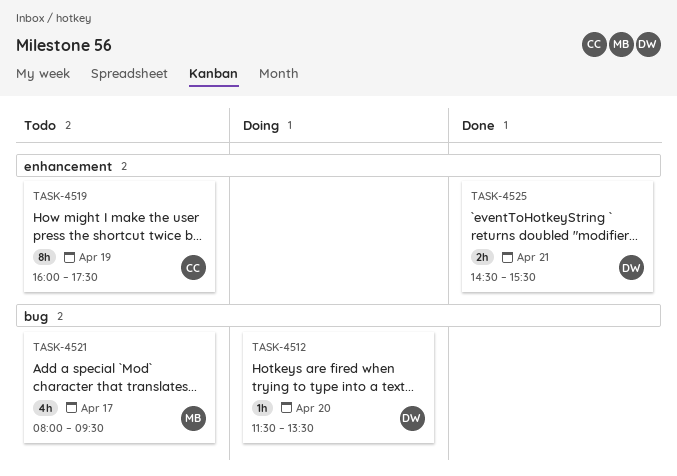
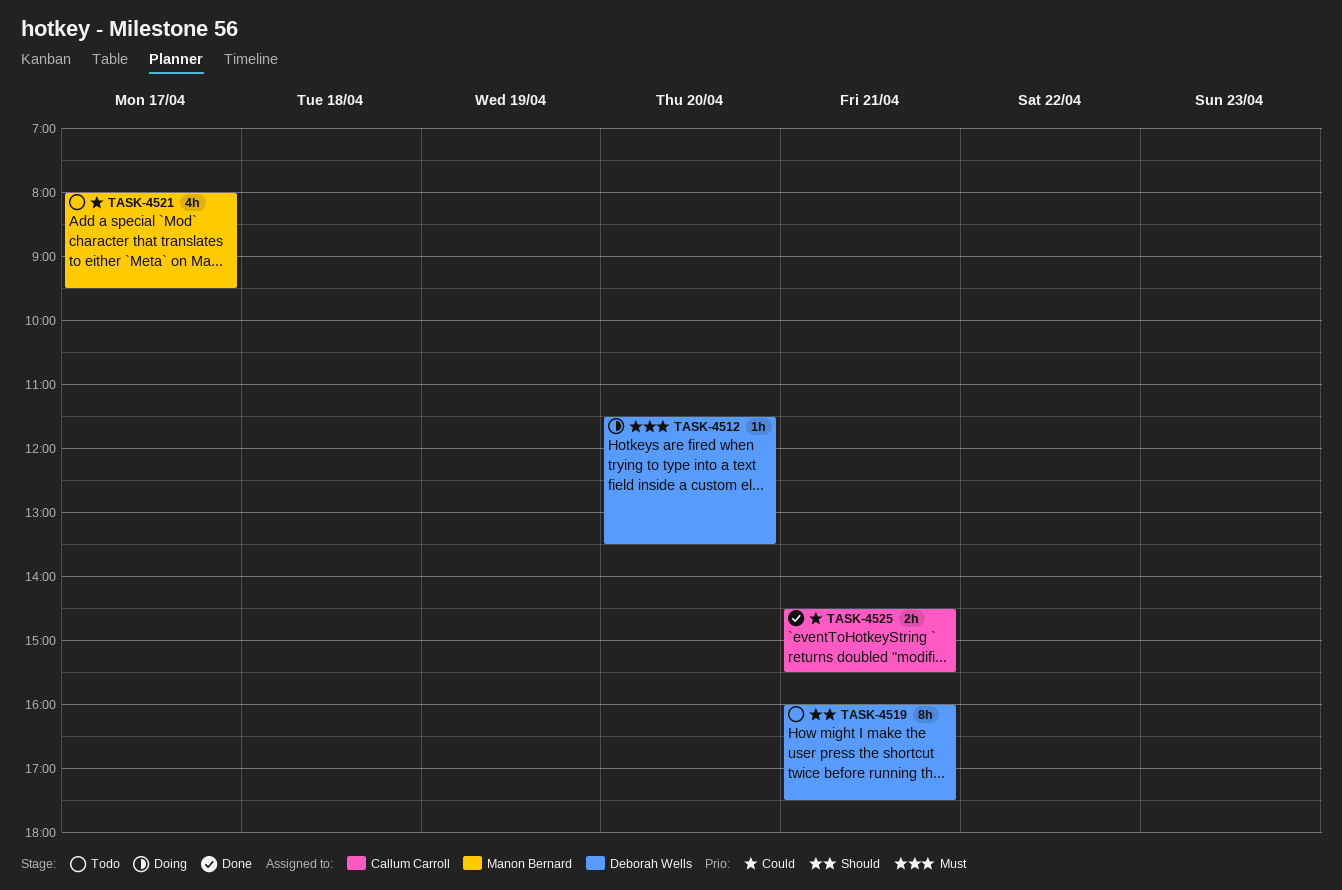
TASK-4519, owner: Callum Carroll -> Deborah Wells
TASK-4519, day: Apr 19 -> Apr 21
TASK-4525, owner: Deborah Wells -> Callum Carroll

